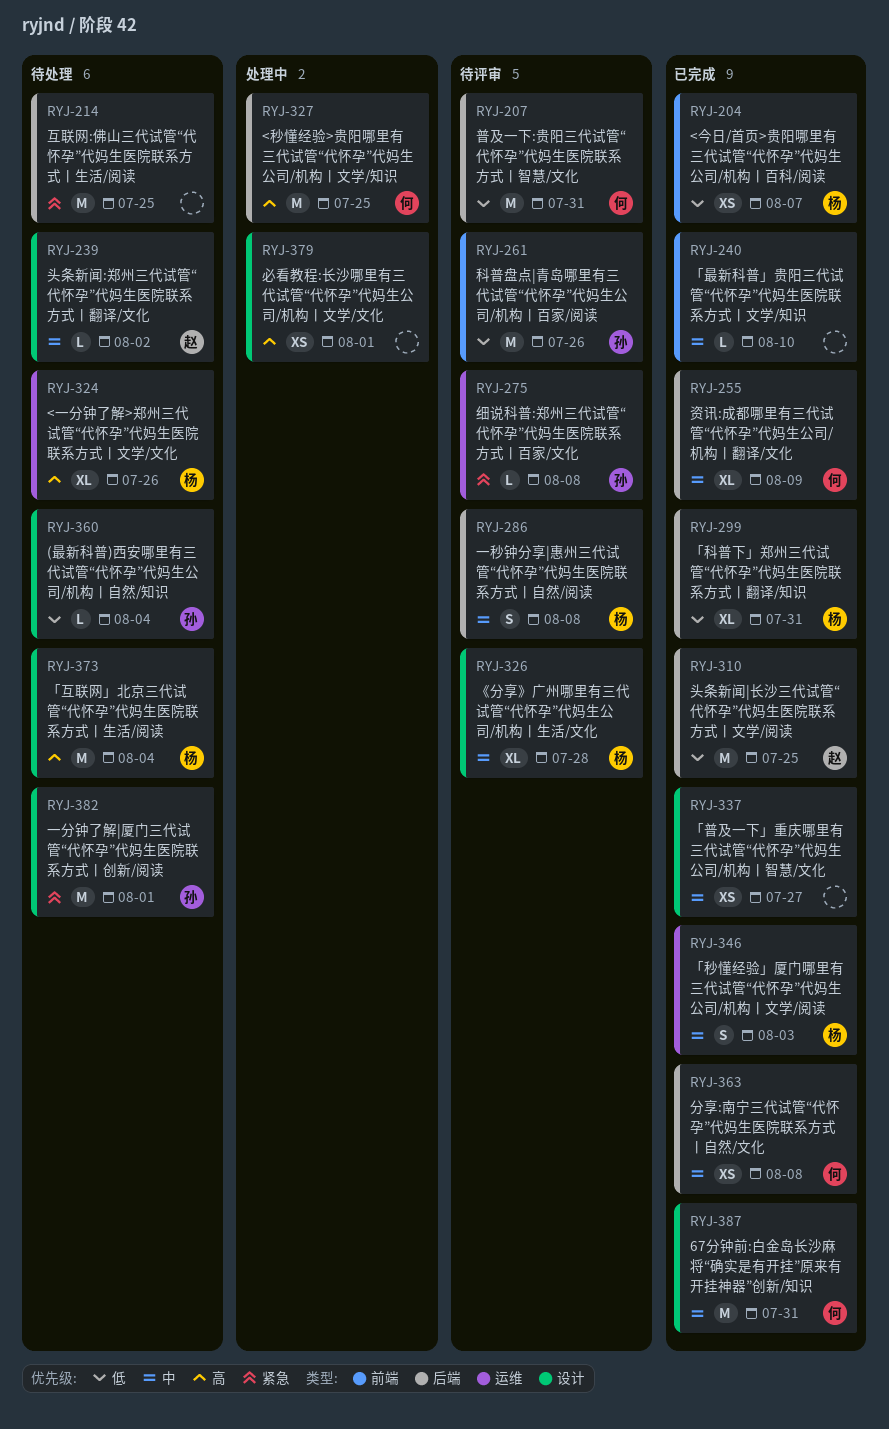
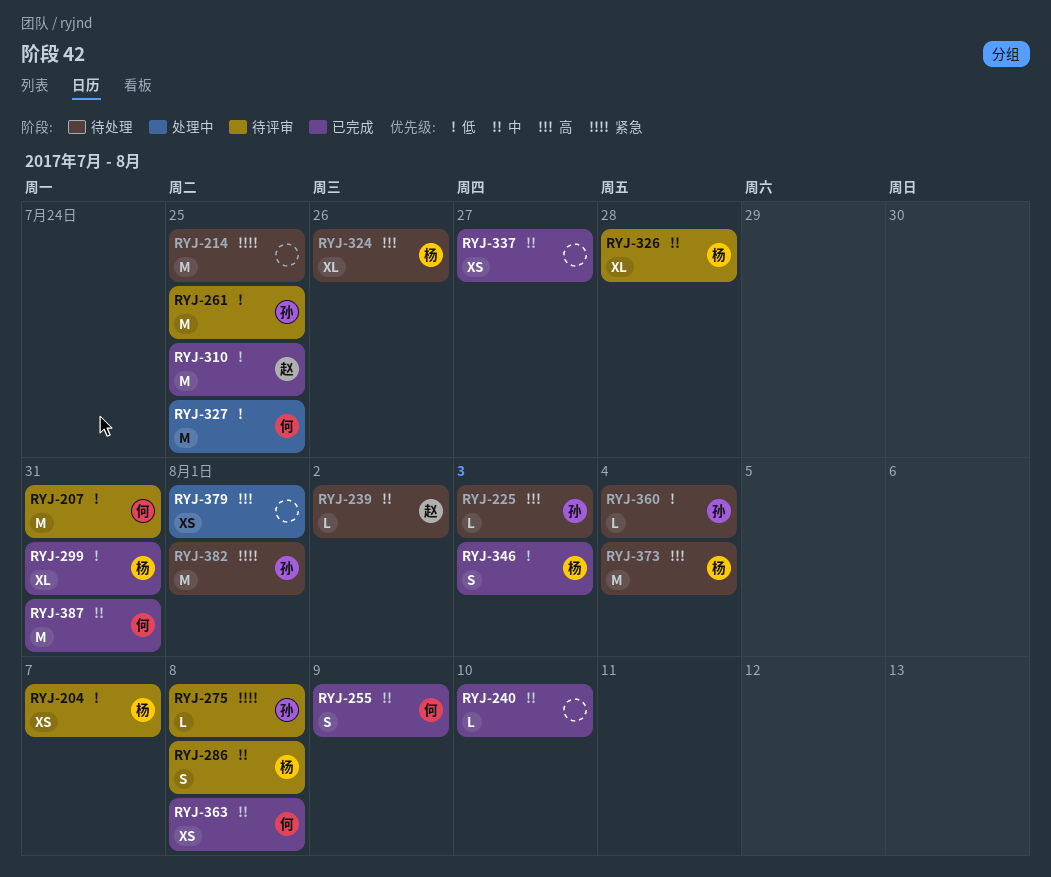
RYJ-204, status: 已完成 -> 待评审
RYJ-225: none -> present
RYJ-255, estimate: XL -> S
RYJ-261, due: Jul 26 -> Jul 25
RYJ-327, priority: 高 -> 低
RYJ-346, priority: 中 -> 低

